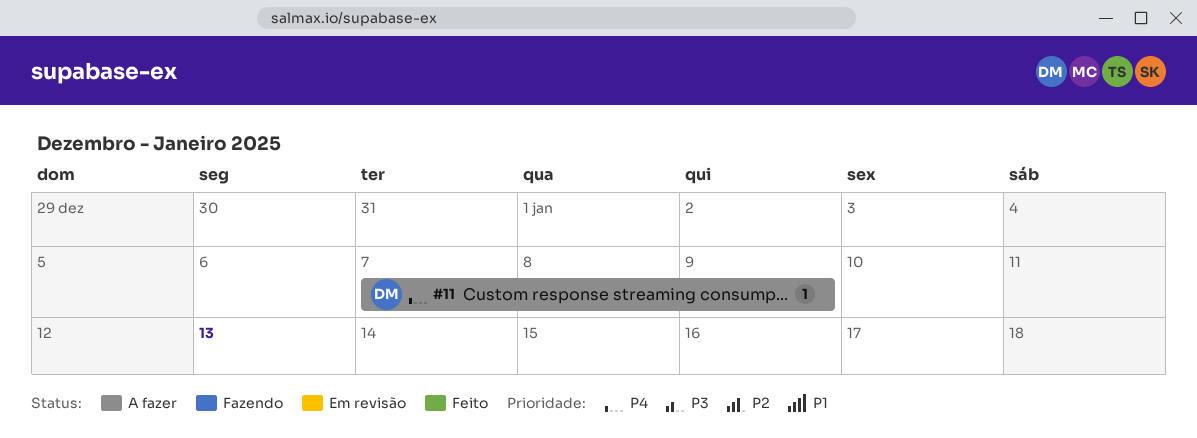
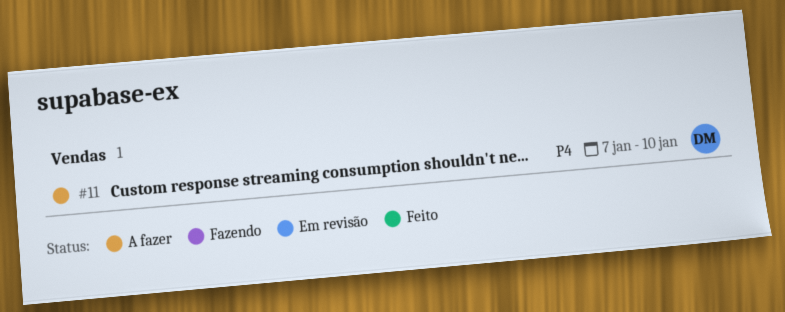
#11, due: Jan 9 -> Jan 10

